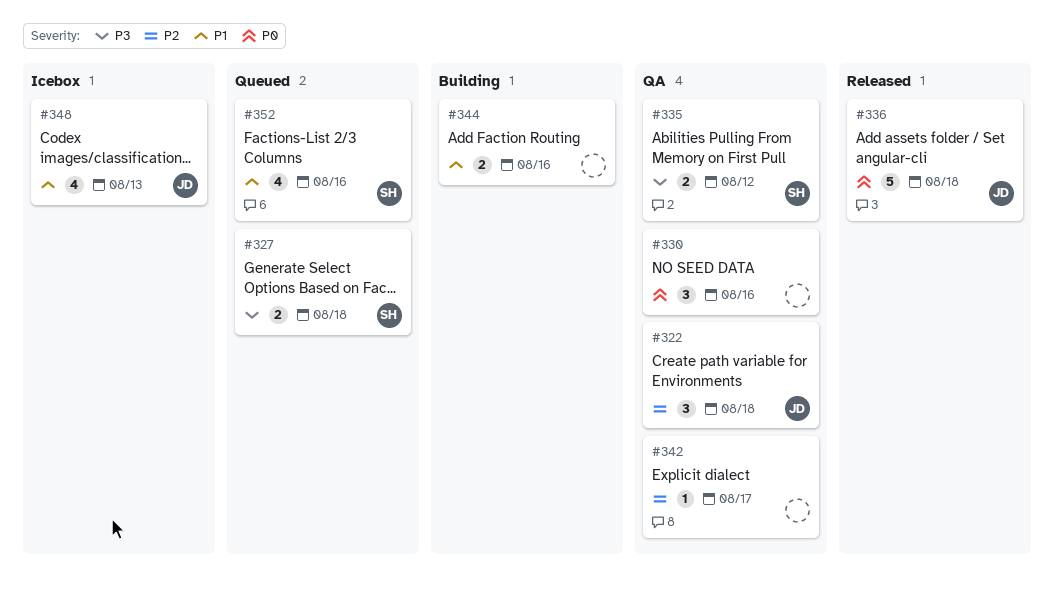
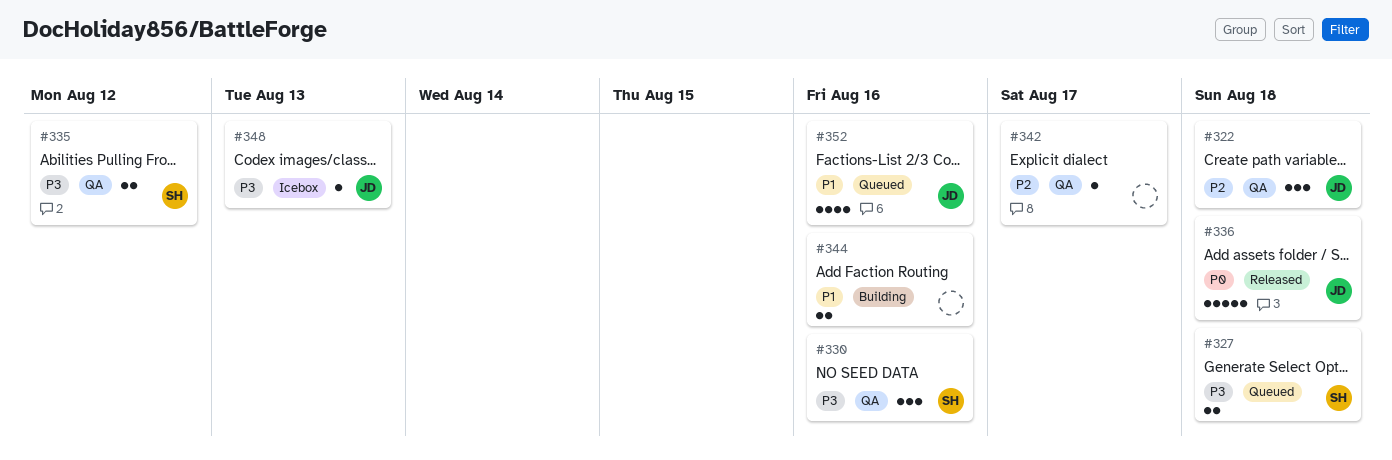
#330, owner: none -> SH
#330, priority: P0 -> P3
#348, priority: P1 -> P3
#348, estimate: 4 -> 1
#352, owner: SH -> JD

